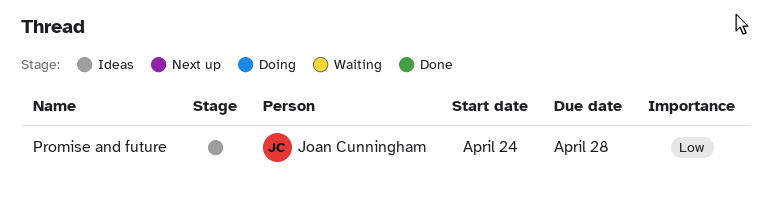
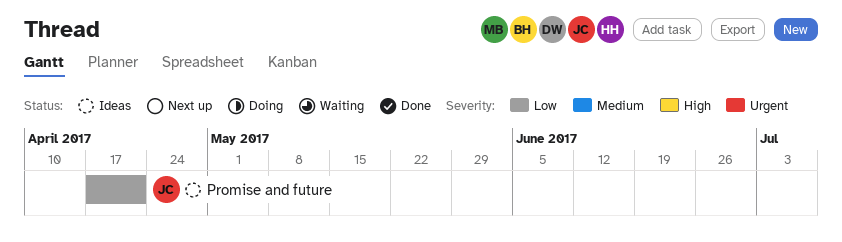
Promise and future, start: Apr 24 -> Apr 17
Promise and future, due: Apr 28 -> Apr 21

